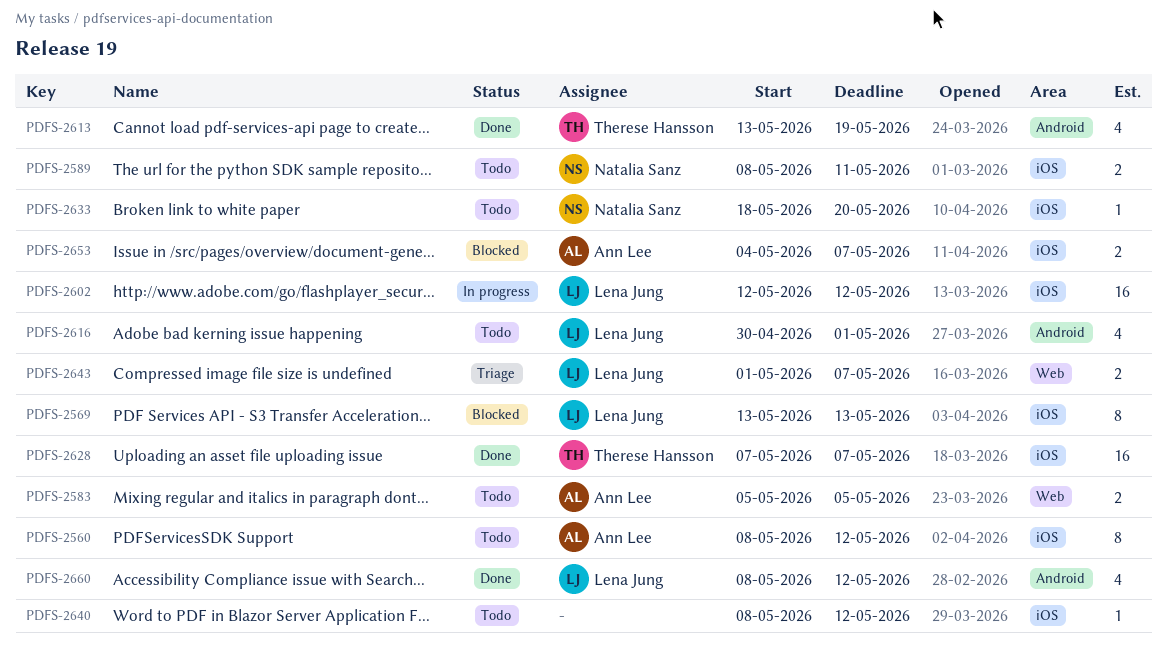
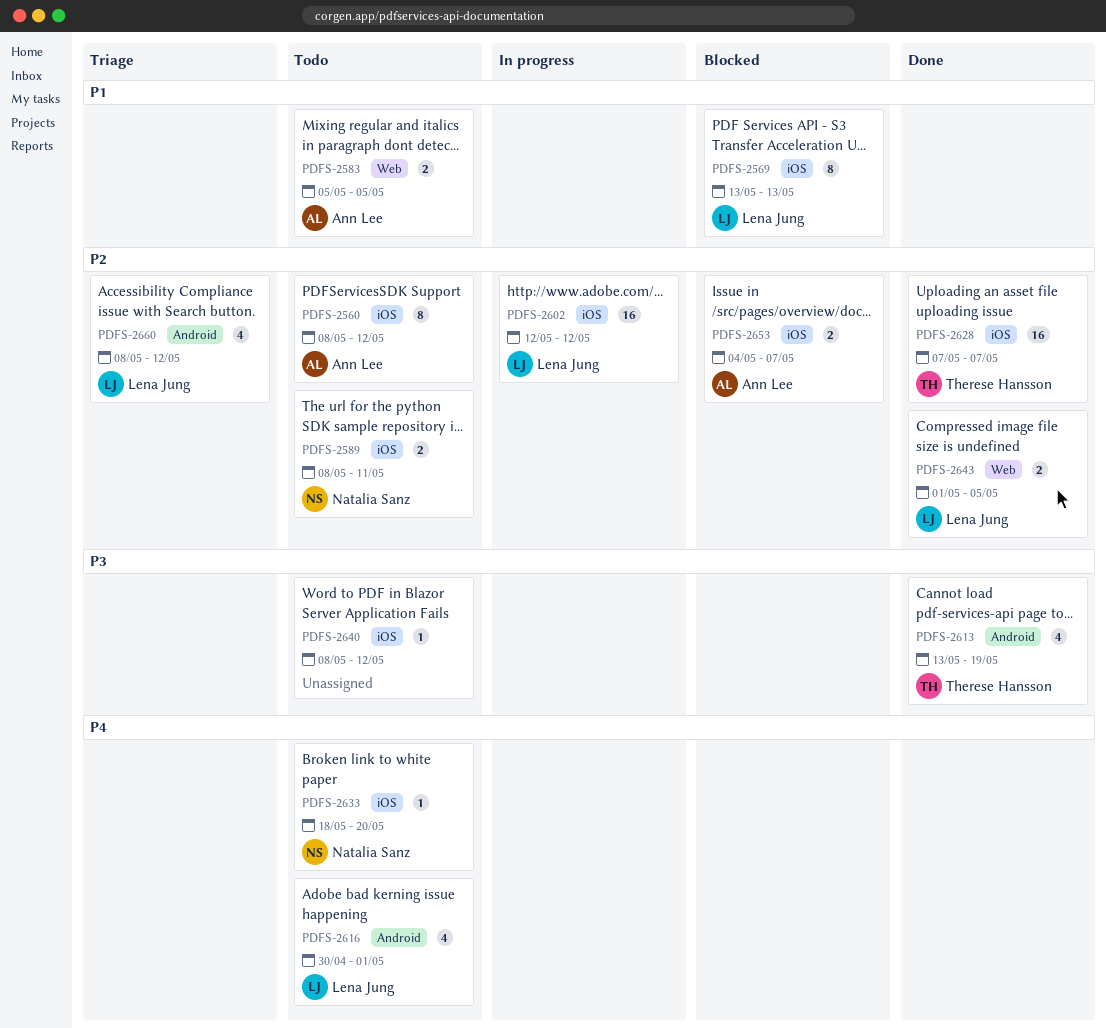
PDFS-2643, status: Triage -> Done
PDFS-2643, due: May 7 -> May 5
PDFS-2660, status: Done -> Triage

